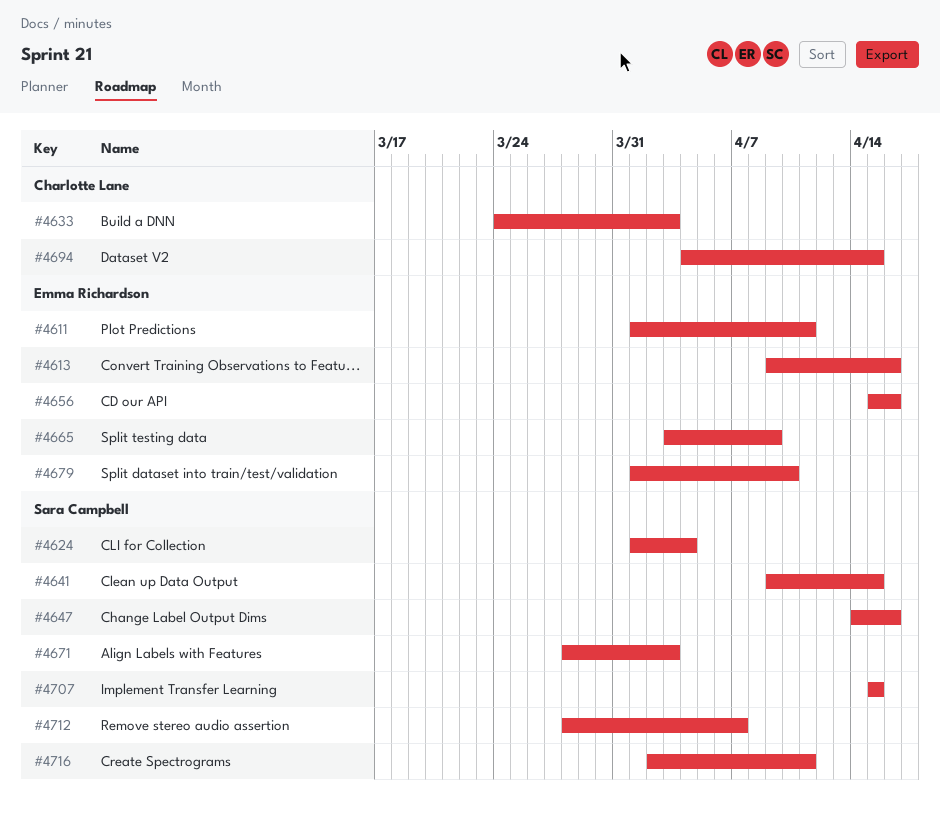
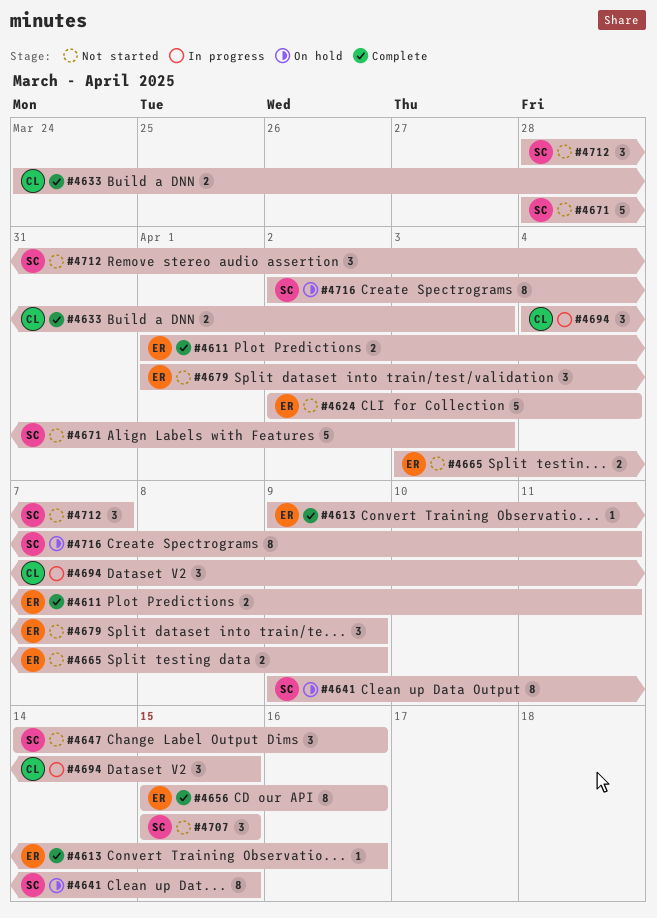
#4624, owner: Sara Campbell -> Emma Richardson
#4624, start: Apr 1 -> Apr 2
#4679, due: Apr 10 -> Apr 9

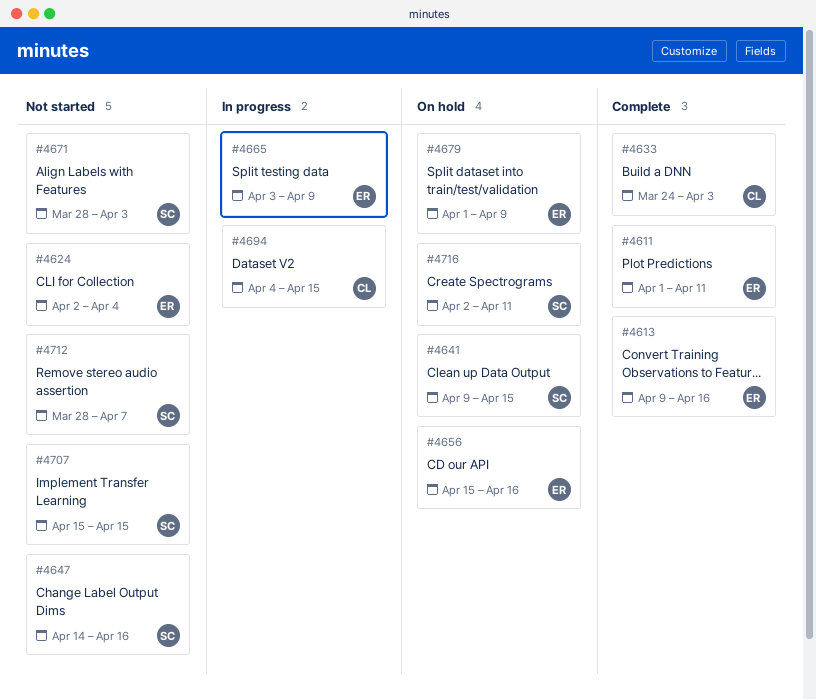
#4656, status: Complete -> On hold
#4665, status: Not started -> In progress
#4679, status: Not started -> On hold

